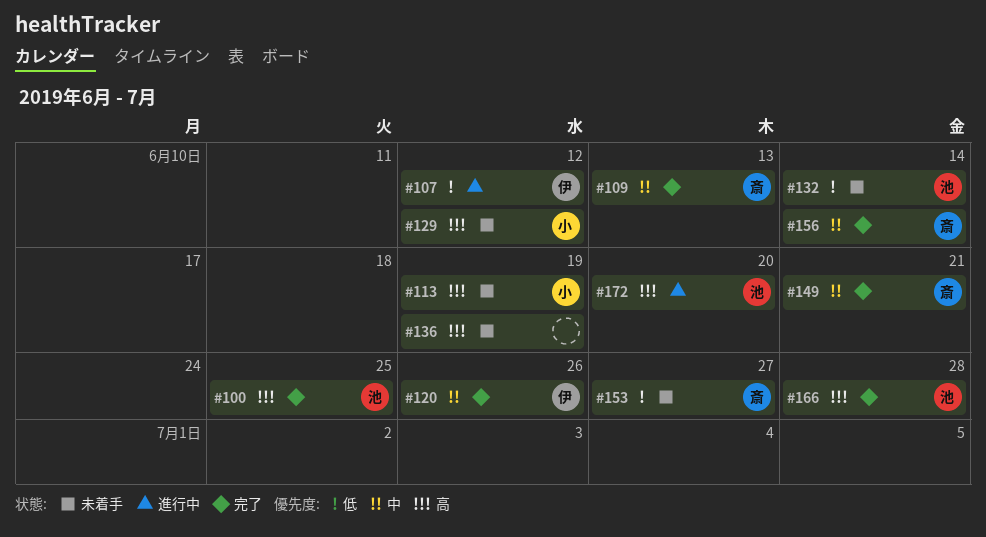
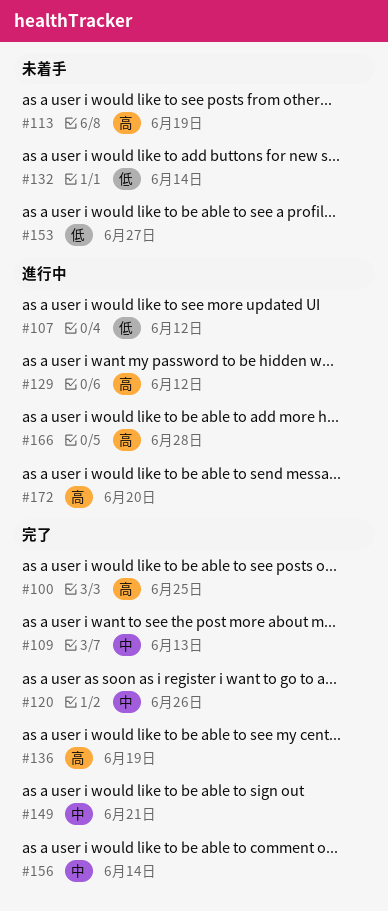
#129, status: 未着手 -> 進行中
#136, status: 未着手 -> 完了
#166, status: 完了 -> 進行中

